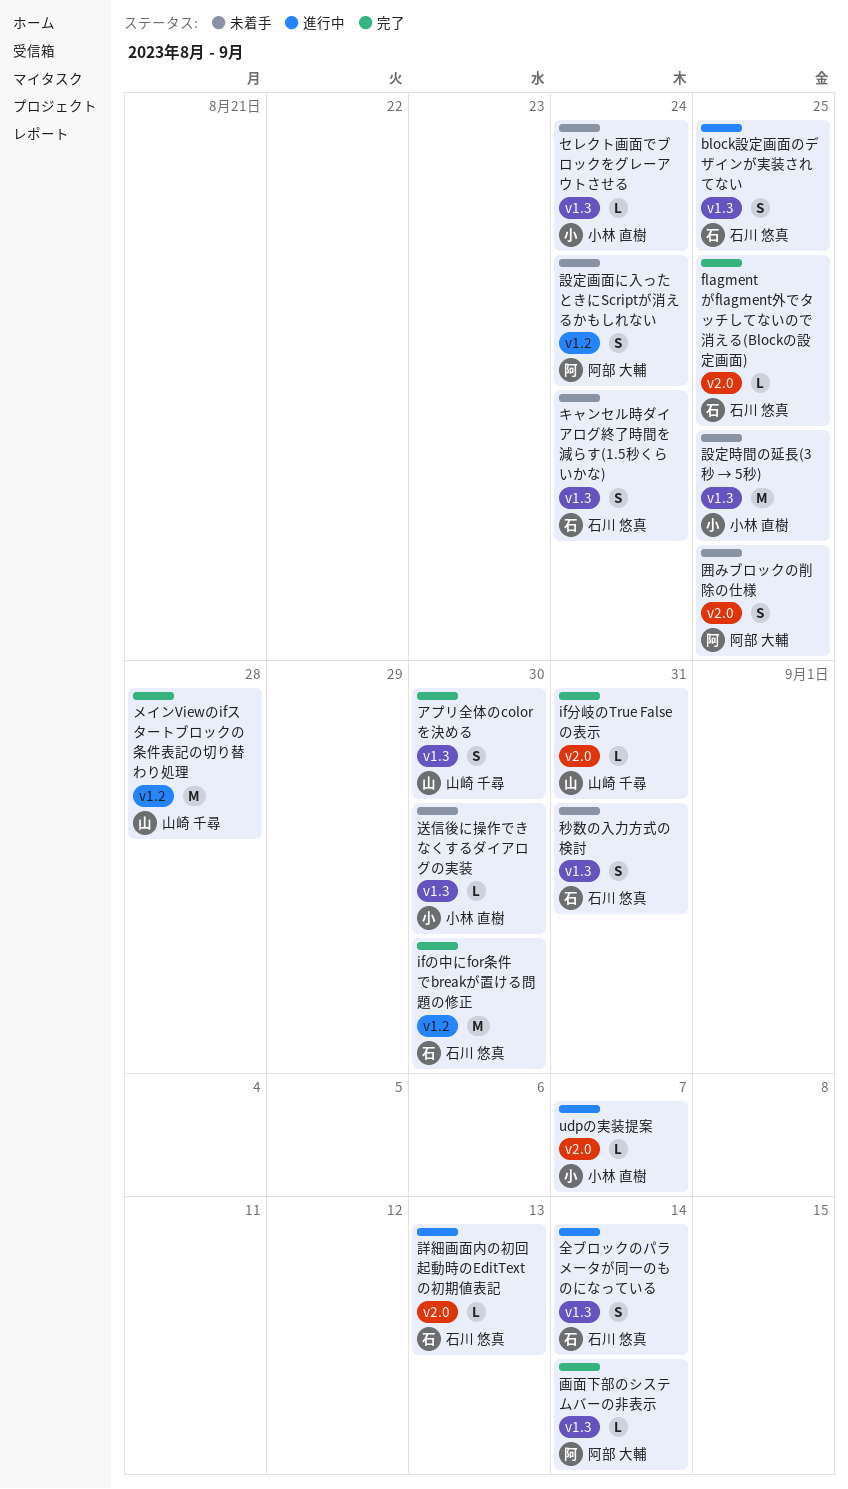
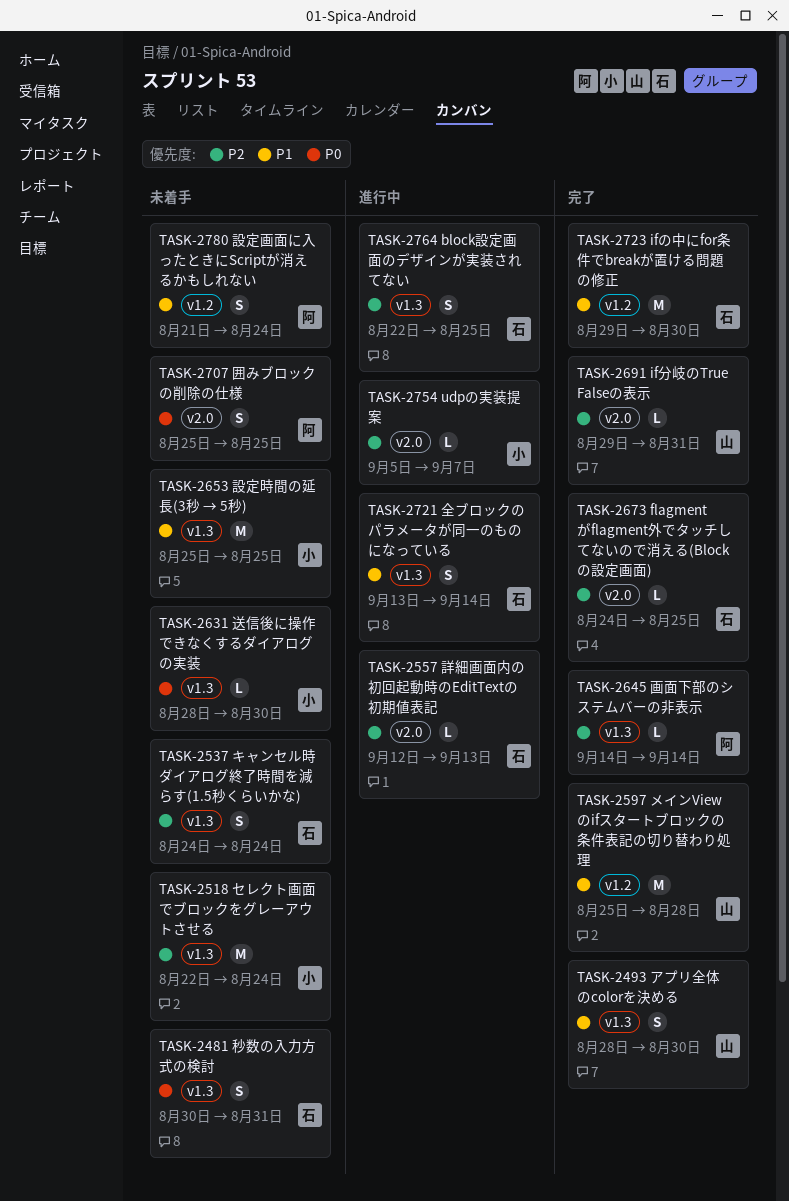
セレクト画面でブロックをグレーアウトさせる, estimate: L -> M

